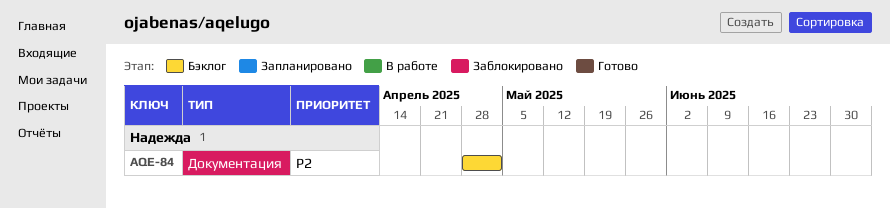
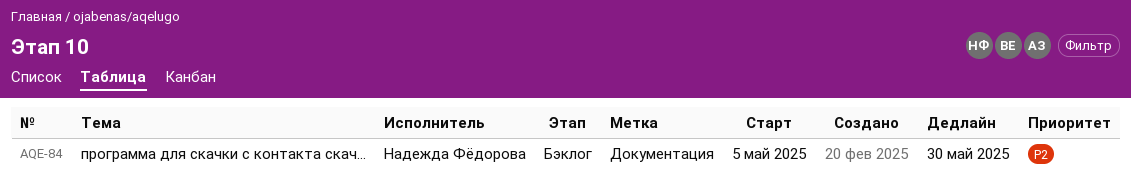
AQE-84, start: Apr 28 -> May 5
AQE-84, due: May 2 -> May 30

